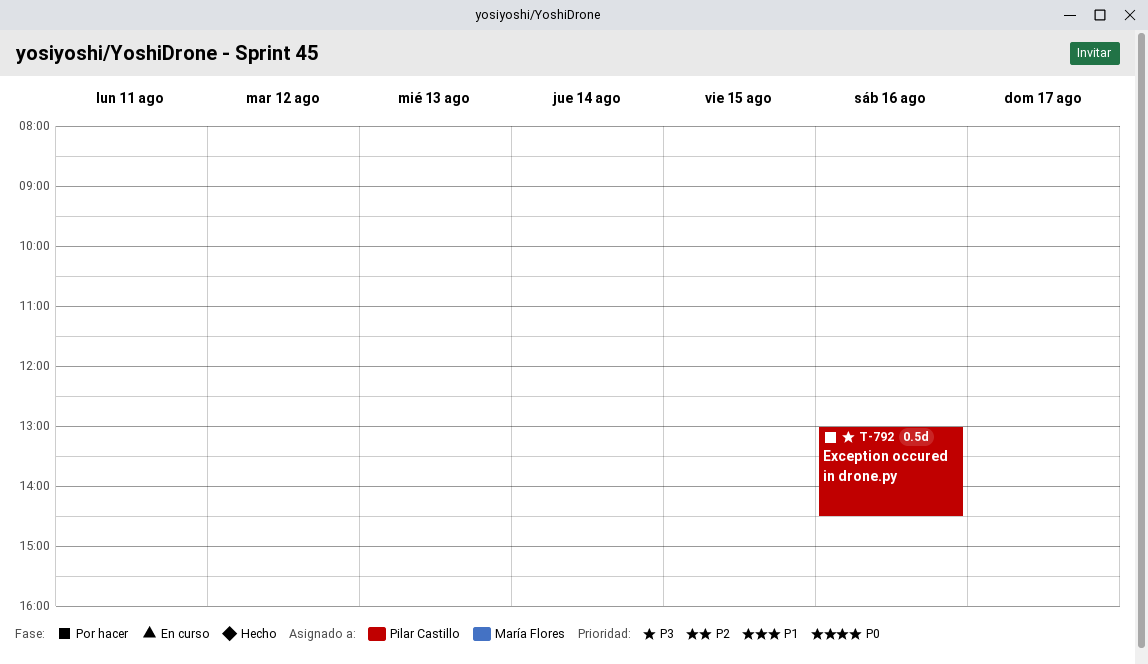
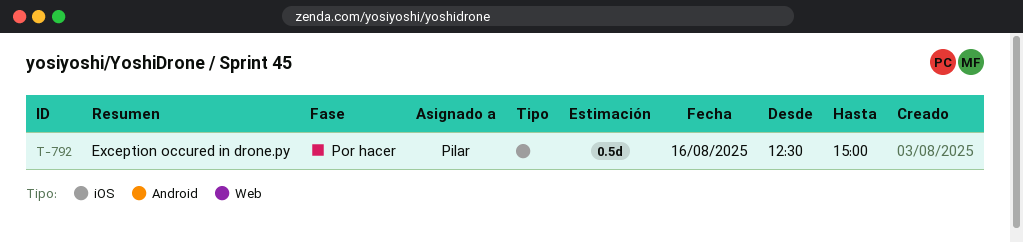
T-792, begins: 13:00 -> 12:30
T-792, ends: 14:30 -> 15:00

